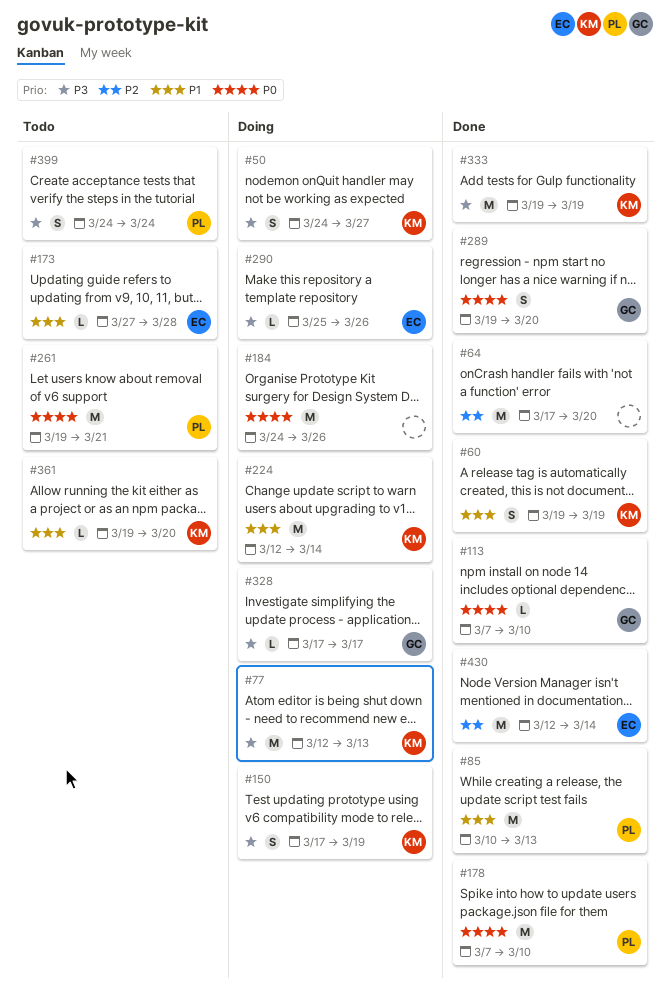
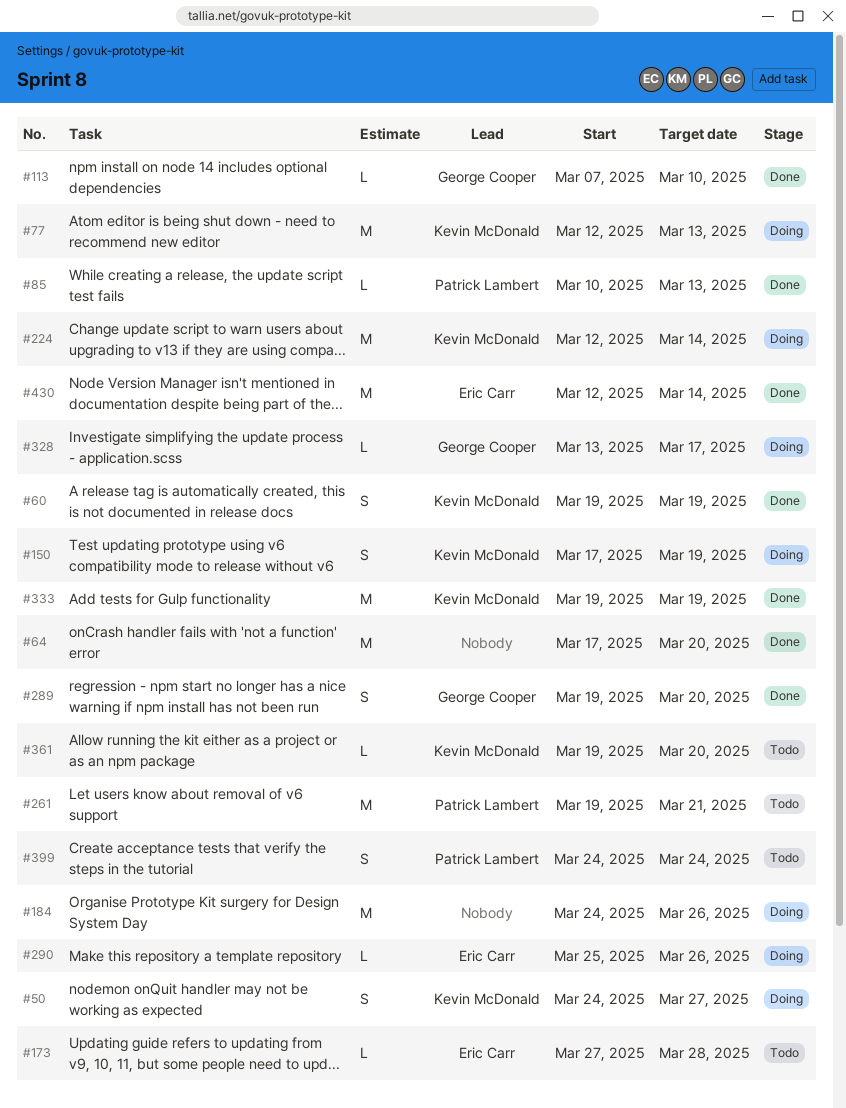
#85, estimate: M -> L
#178: present -> none
#328, start: Mar 17 -> Mar 13

